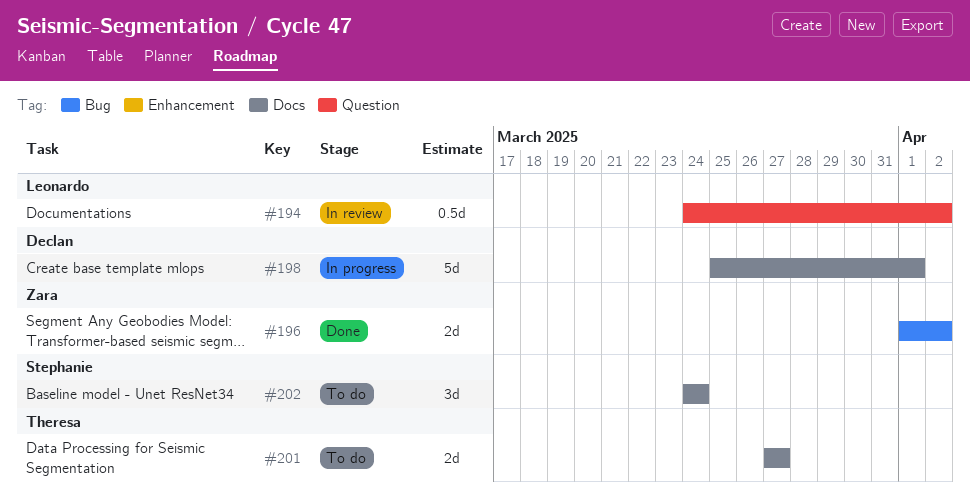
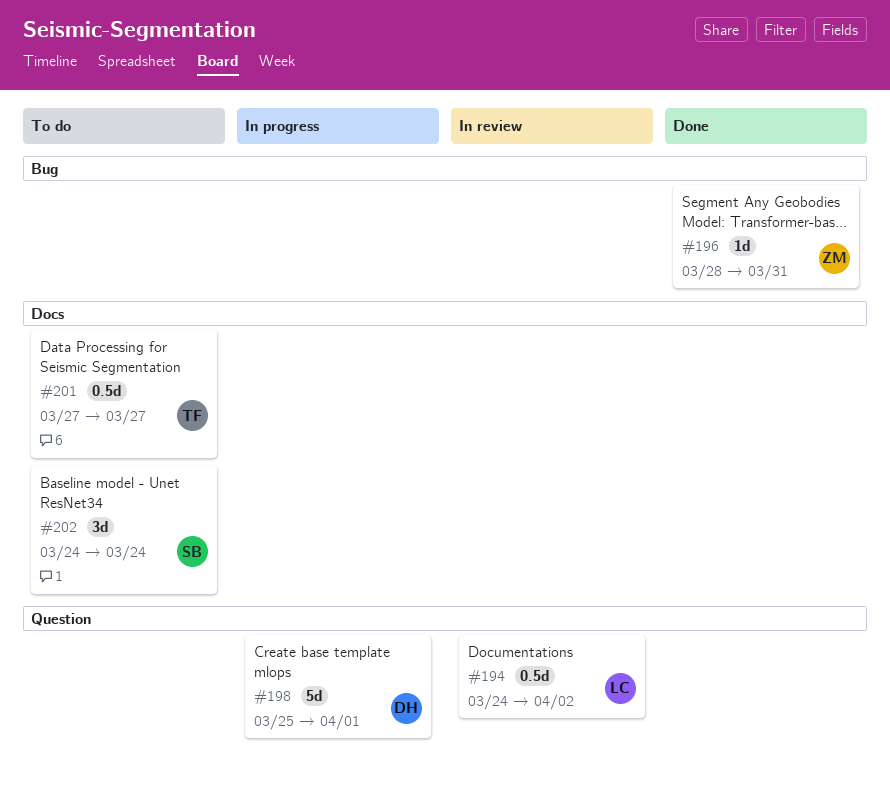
#196, estimate: 2d -> 1d
#196, start: Apr 1 -> Mar 28
#196, due: Apr 2 -> Mar 31
#198, label: Docs -> Question
#201, estimate: 2d -> 0.5d

